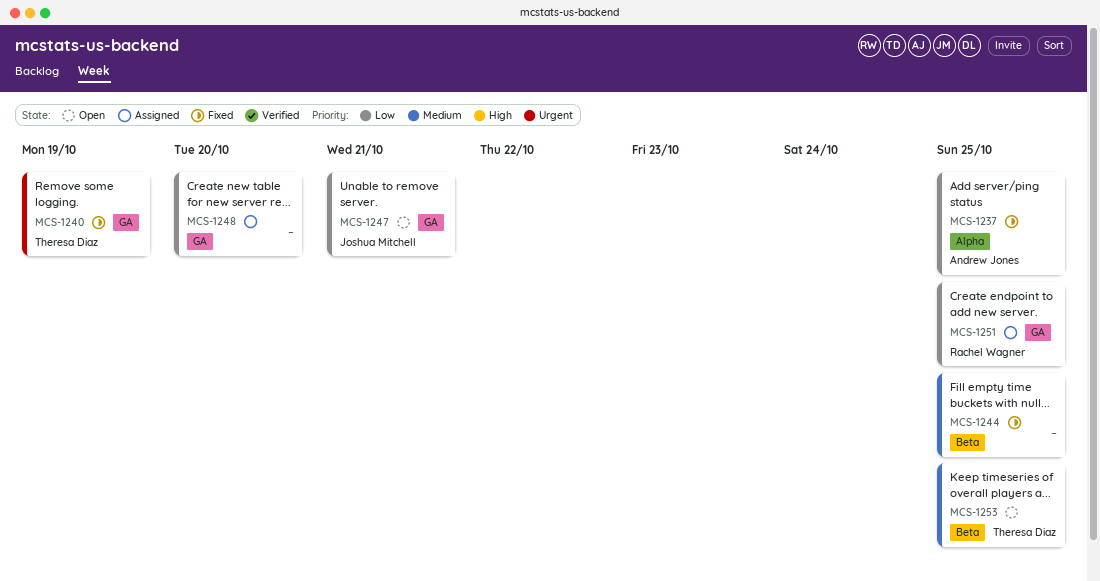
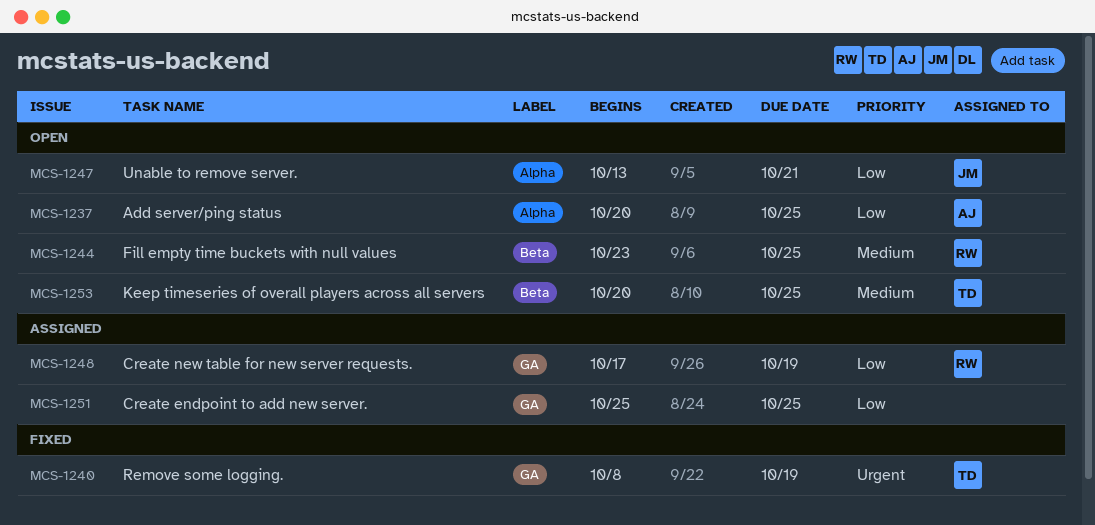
MCS-1237, status: Fixed -> Open
MCS-1244, status: Fixed -> Open
MCS-1244, owner: none -> Rachel Wagner
MCS-1247, label: GA -> Alpha
MCS-1248, owner: none -> Rachel Wagner
MCS-1248, due: Oct 20 -> Oct 19
MCS-1251, owner: Rachel Wagner -> none

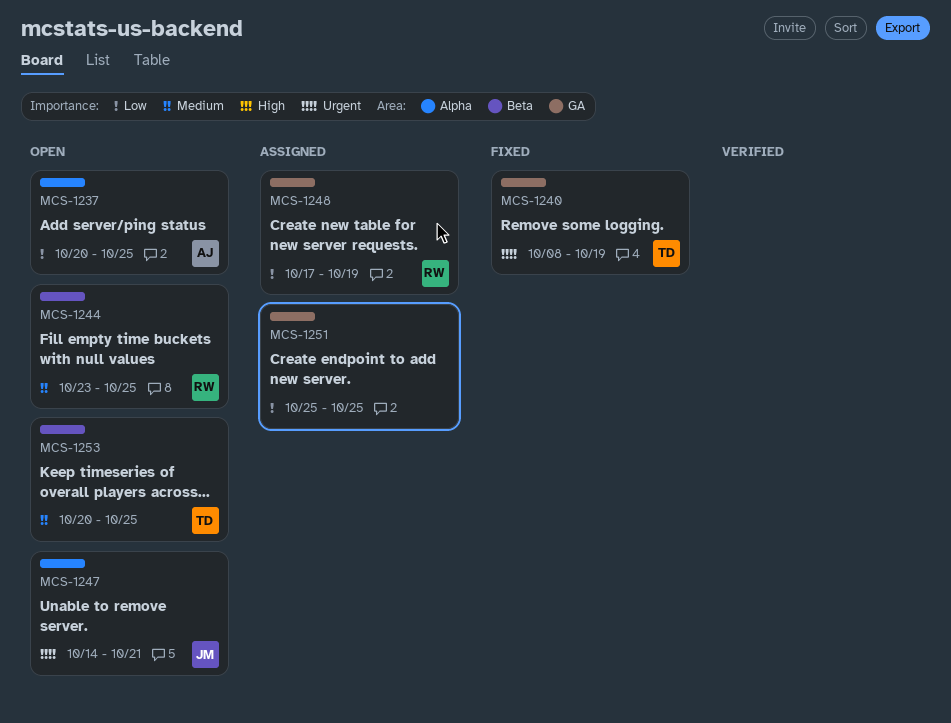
MCS-1247, priority: Low -> Urgent
MCS-1247, start: Oct 13 -> Oct 14

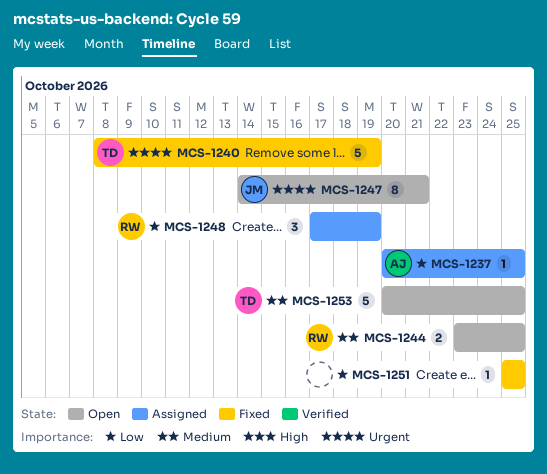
MCS-1237, status: Open -> Assigned
MCS-1251, status: Assigned -> Fixed

